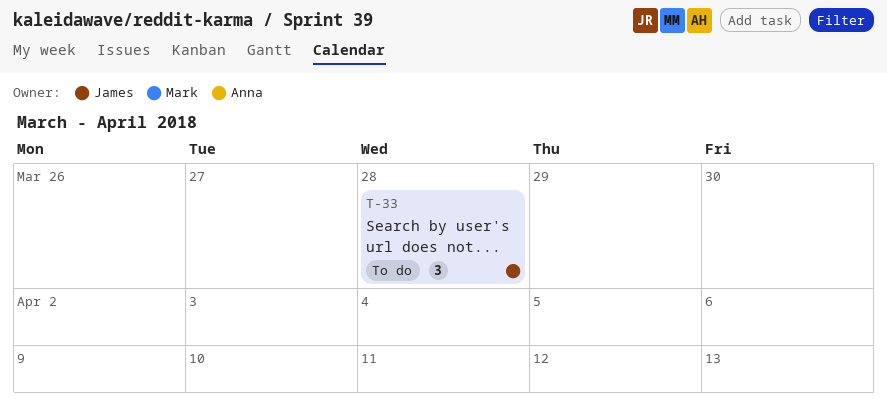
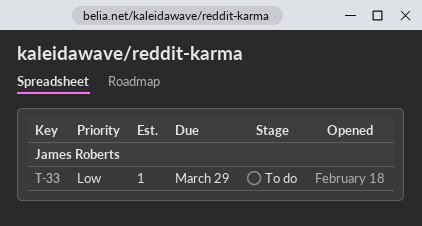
T-33, estimate: 3 -> 1
T-33, due: Mar 28 -> Mar 29

